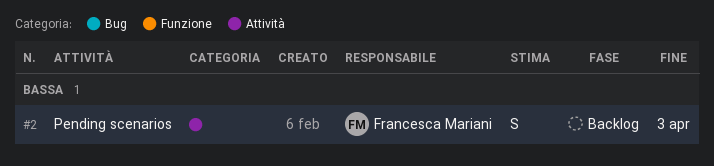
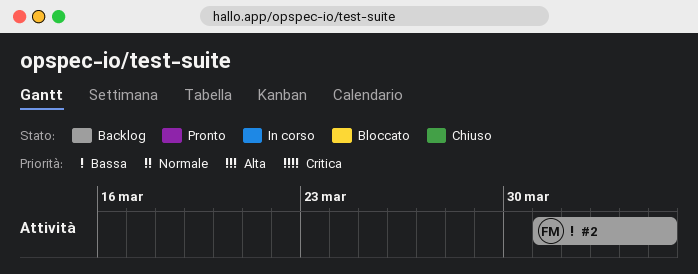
#2, due: Apr 3 -> Apr 4

